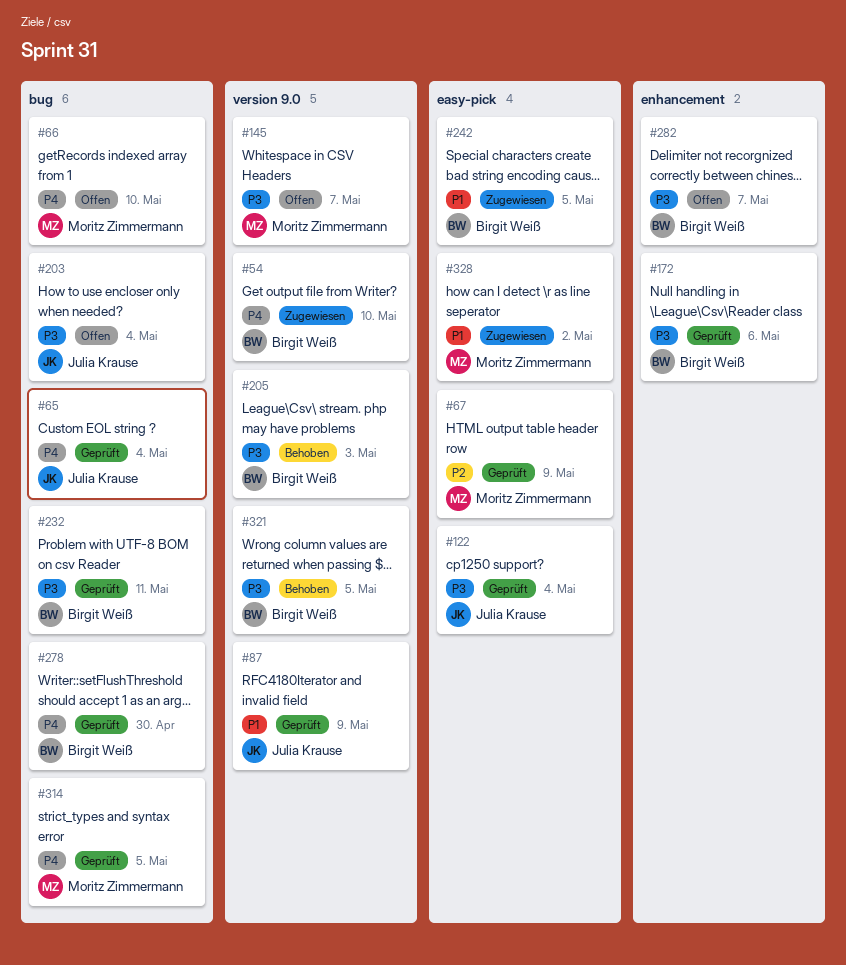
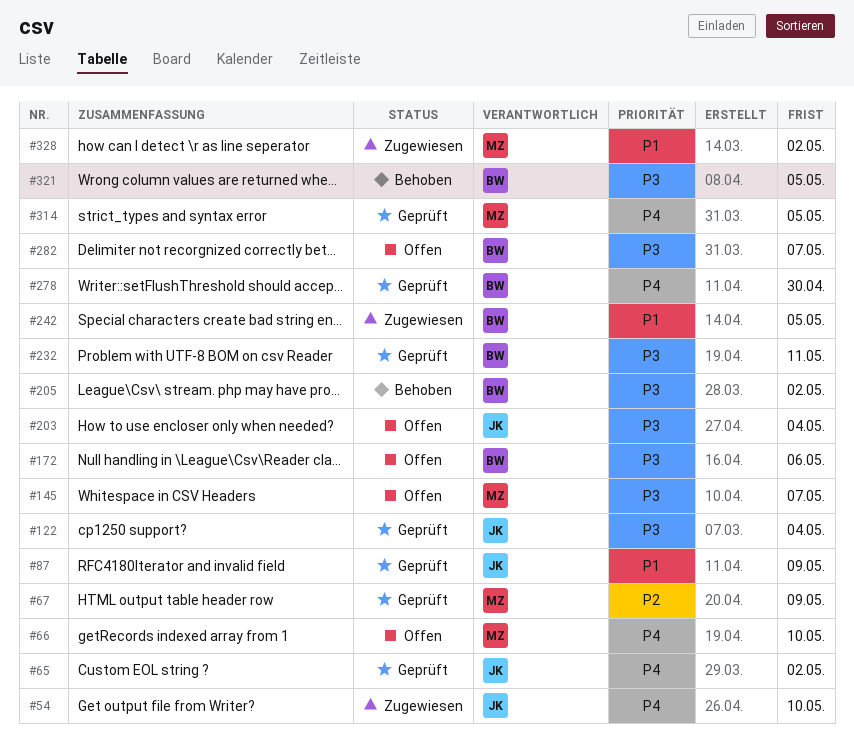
#54, owner: Birgit Weiß -> Julia Krause
#65, due: May 4 -> May 2
#172, status: Geprüft -> Offen
#205, due: May 3 -> May 2

